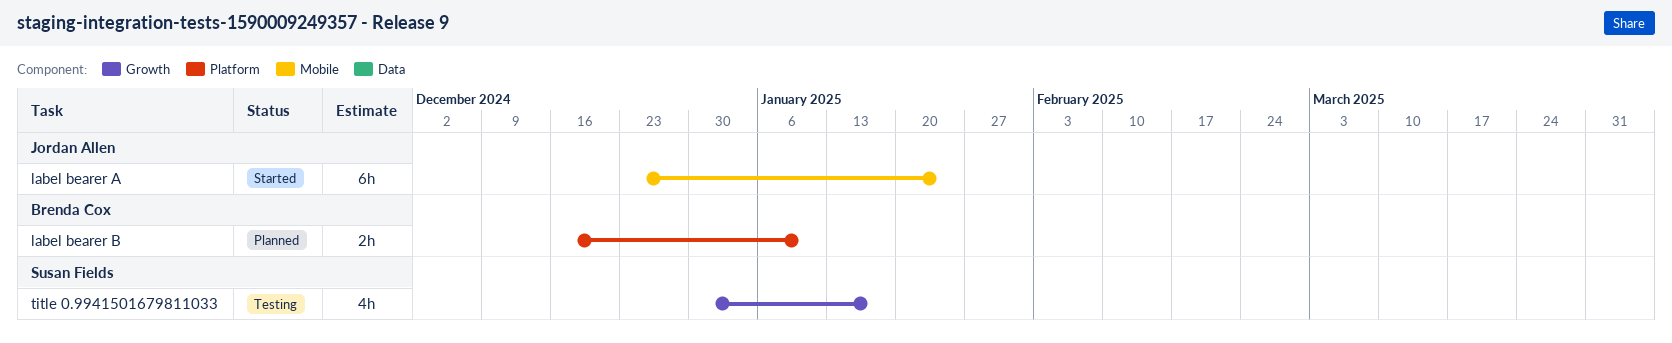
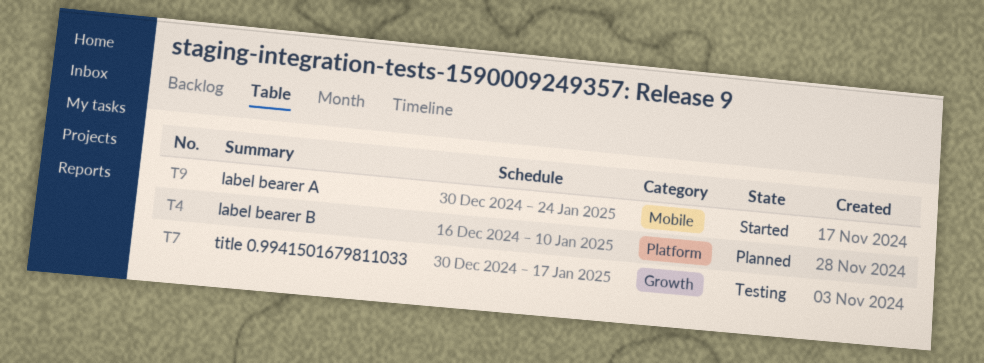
label bearer A, start: Dec 23 -> Dec 30

